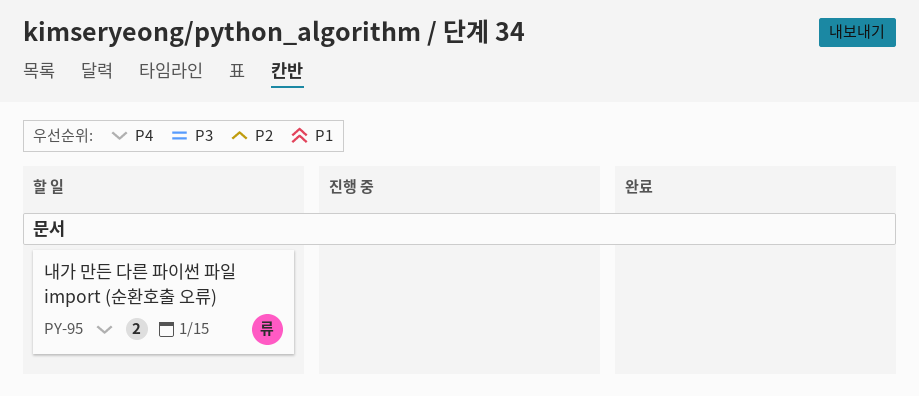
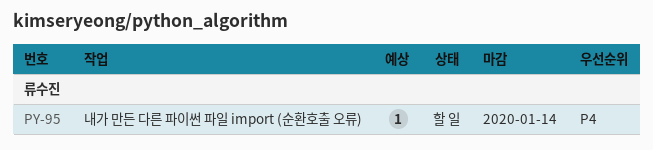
PY-95, estimate: 2 -> 1
PY-95, due: Jan 15 -> Jan 14

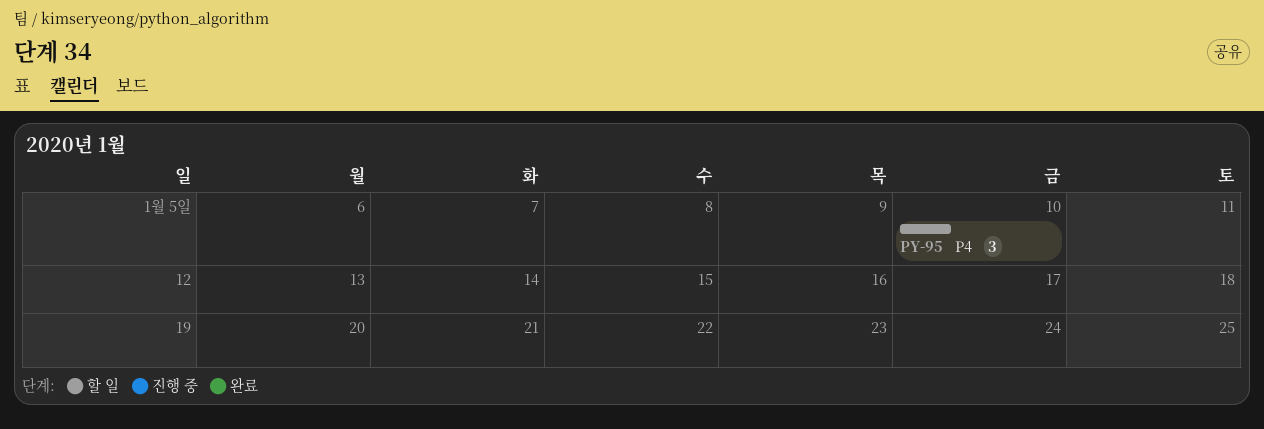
PY-95, estimate: 1 -> 3
PY-95, due: Jan 14 -> Jan 10

